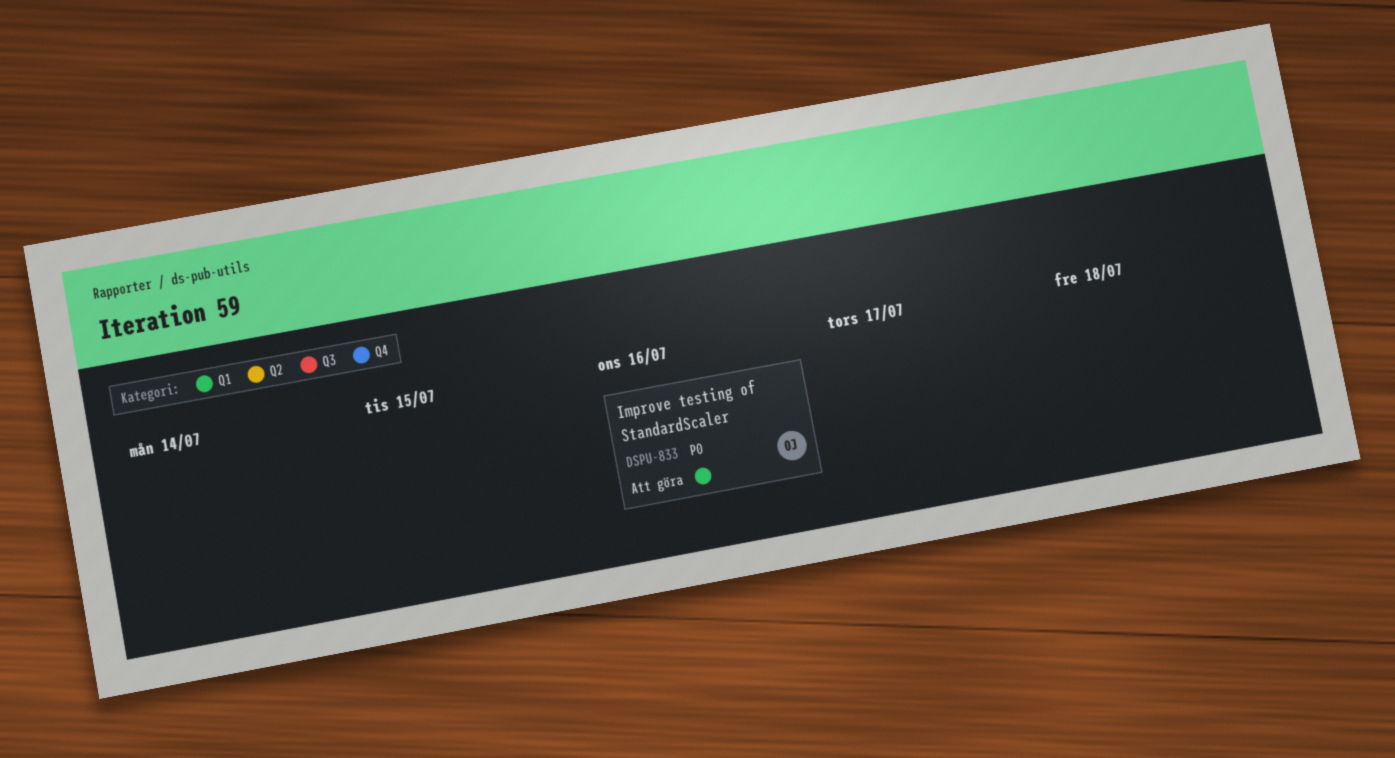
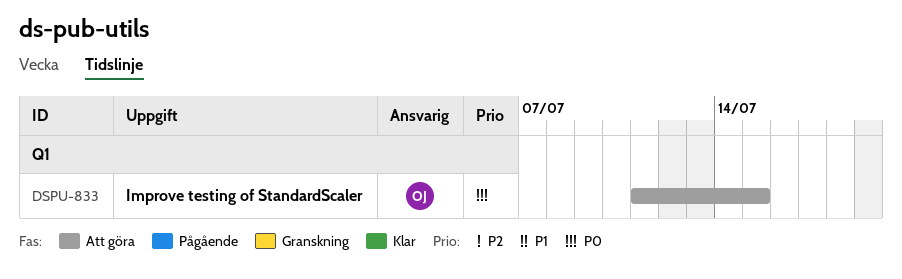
DSPU-833, due: Jul 16 -> Jul 15

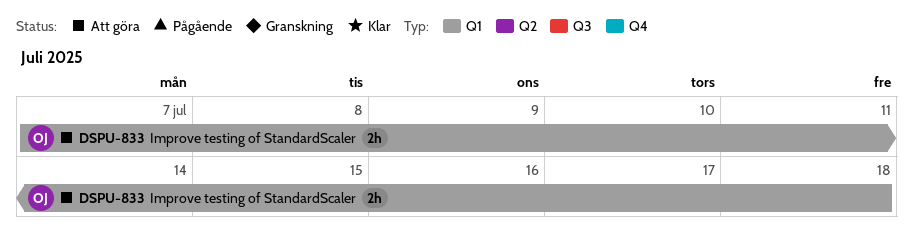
DSPU-833, start: Jul 11 -> Jul 7
DSPU-833, due: Jul 15 -> Jul 18

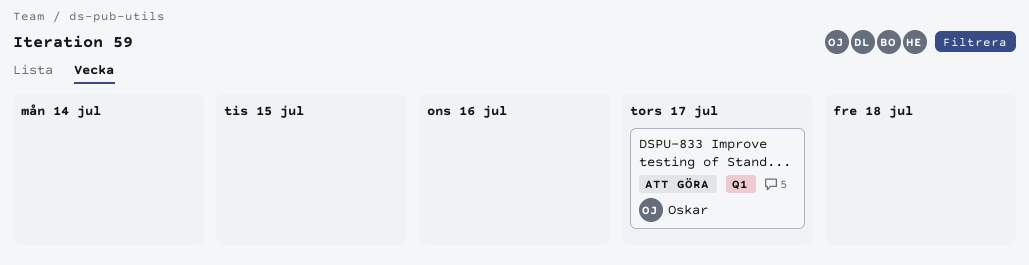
DSPU-833, due: Jul 18 -> Jul 17

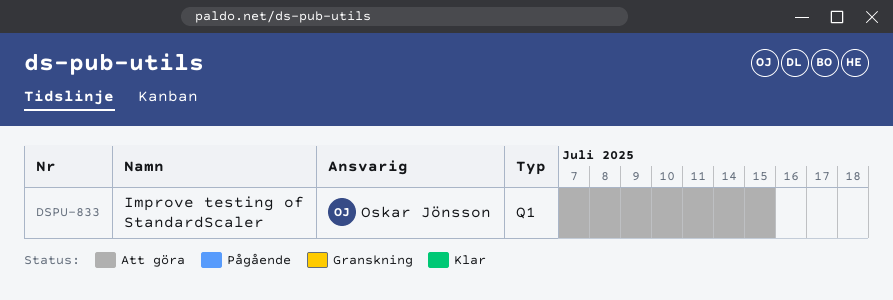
DSPU-833, due: Jul 17 -> Jul 15

